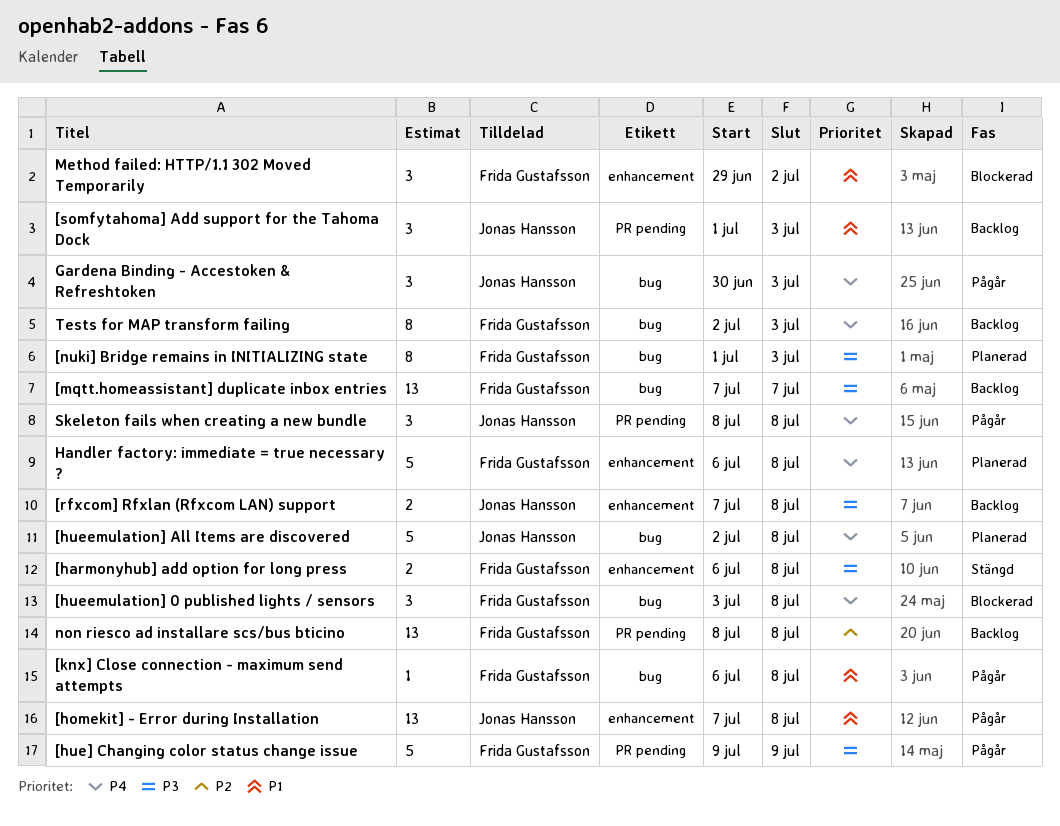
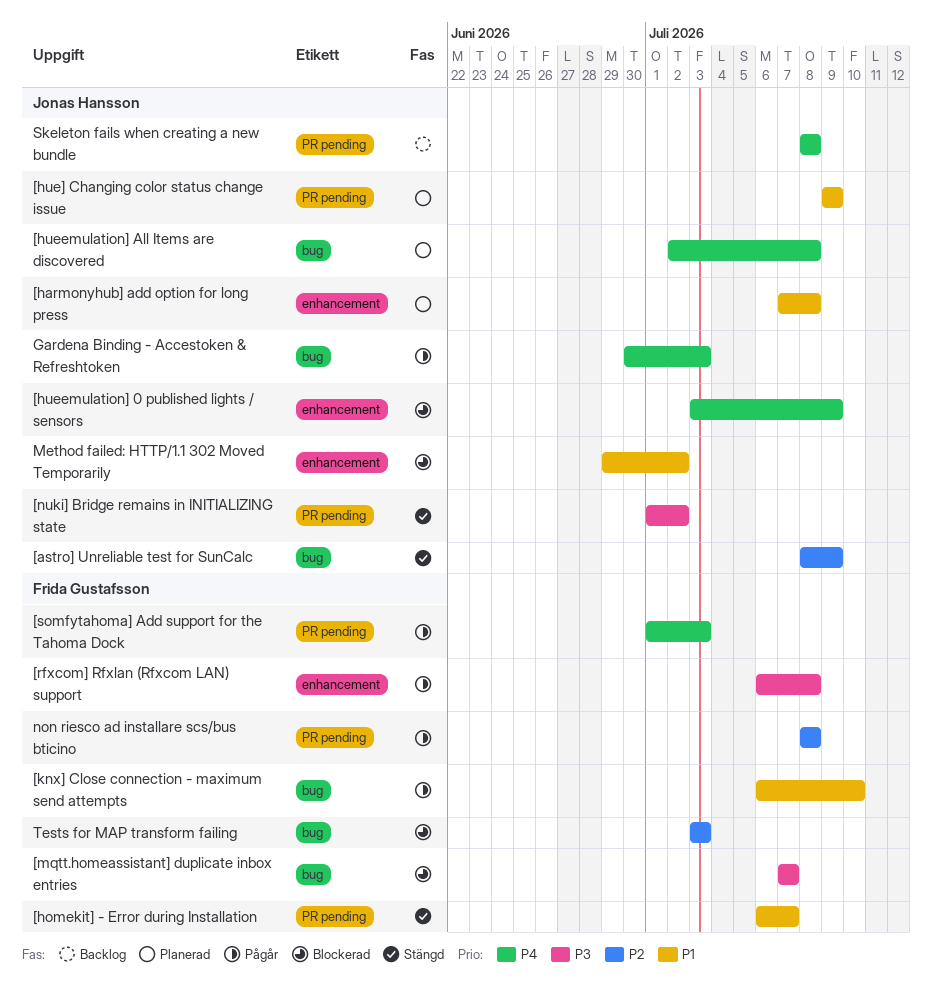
[astro] Unreliable test for SunCalc: none -> present
[harmonyhub] add option for long press, status: Stängd -> Planerad
[harmonyhub] add option for long press, owner: Frida Gustafsson -> Jonas Hansson
[harmonyhub] add option for long press, priority: P3 -> P1
[harmonyhub] add option for long press, start: Jul 6 -> Jul 7
[homekit] - Error during Installation, status: Pågår -> Stängd
[homekit] - Error during Installation, owner: Jonas Hansson -> Frida Gustafsson
[homekit] - Error during Installation, label: enhancement -> PR pending
[homekit] - Error during Installation, start: Jul 7 -> Jul 6
[homekit] - Error during Installation, due: Jul 8 -> Jul 7
[hue] Changing color status change issue, status: Pågår -> Planerad
[hue] Changing color status change issue, owner: Frida Gustafsson -> Jonas Hansson
[hue] Changing color status change issue, priority: P3 -> P1
[hueemulation] 0 published lights / sensors, owner: Frida Gustafsson -> Jonas Hansson
[hueemulation] 0 published lights / sensors, label: bug -> enhancement
[hueemulation] 0 published lights / sensors, due: Jul 8 -> Jul 9
[knx] Close connection - maximum send attempts, due: Jul 8 -> Jul 10
[mqtt.homeassistant] duplicate inbox entries, status: Backlog -> Blockerad
[nuki] Bridge remains in INITIALIZING state, status: Planerad -> Stängd
[nuki] Bridge remains in INITIALIZING state, owner: Frida Gustafsson -> Jonas Hansson
[nuki] Bridge remains in INITIALIZING state, label: bug -> PR pending
[nuki] Bridge remains in INITIALIZING state, due: Jul 3 -> Jul 2
[rfxcom] Rfxlan (Rfxcom LAN) support, status: Backlog -> Pågår
[rfxcom] Rfxlan (Rfxcom LAN) support, owner: Jonas Hansson -> Frida Gustafsson
[rfxcom] Rfxlan (Rfxcom LAN) support, start: Jul 7 -> Jul 6
[somfytahoma] Add support for the Tahoma Dock, status: Backlog -> Pågår
[somfytahoma] Add support for the Tahoma Dock, owner: Jonas Hansson -> Frida Gustafsson
[somfytahoma] Add support for the Tahoma Dock, priority: P1 -> P4
Handler factory: immediate = true necessary ?: present -> none
Method failed: HTTP/1.1 302 Moved Temporarily, owner: Frida Gustafsson -> Jonas Hansson
non riesco ad installare scs/bus bticino, status: Backlog -> Pågår
Skeleton fails when creating a new bundle, status: Pågår -> Backlog
Tests for MAP transform failing, status: Backlog -> Blockerad
Tests for MAP transform failing, priority: P4 -> P2
Tests for MAP transform failing, start: Jul 2 -> Jul 3

